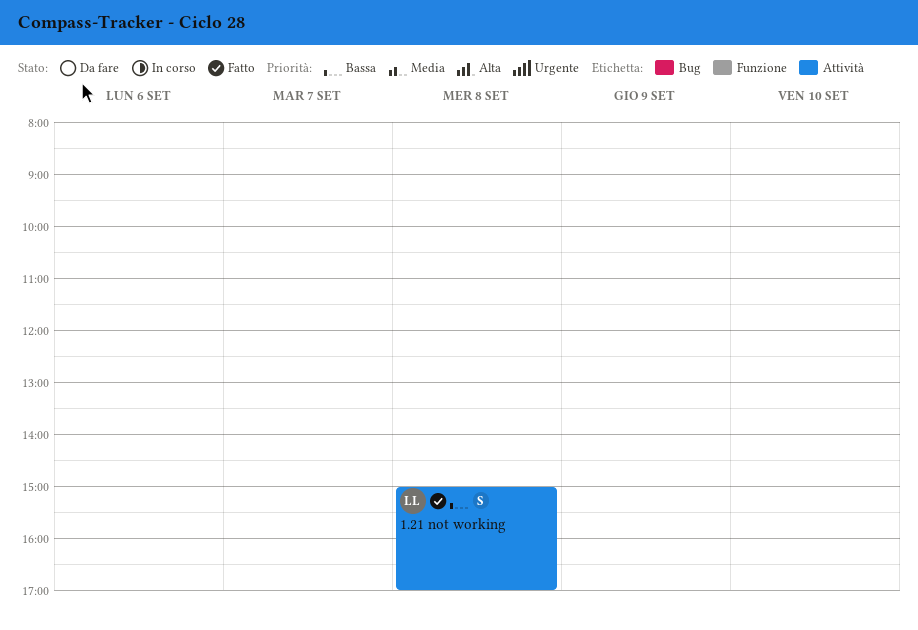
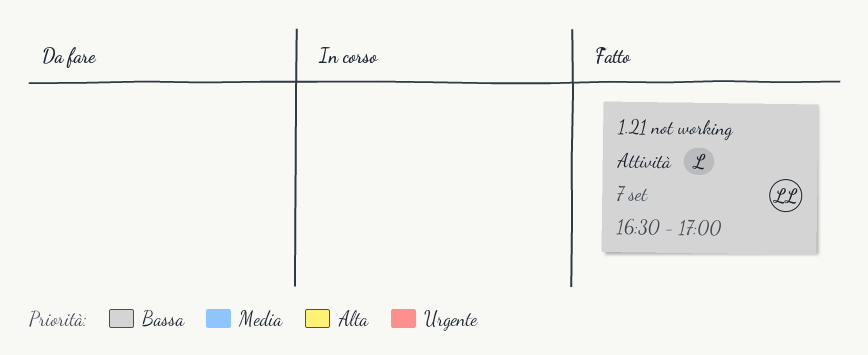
1.21 not working, estimate: S -> L
1.21 not working, day: Sep 8 -> Sep 7
1.21 not working, begins: 15:00 -> 16:30

